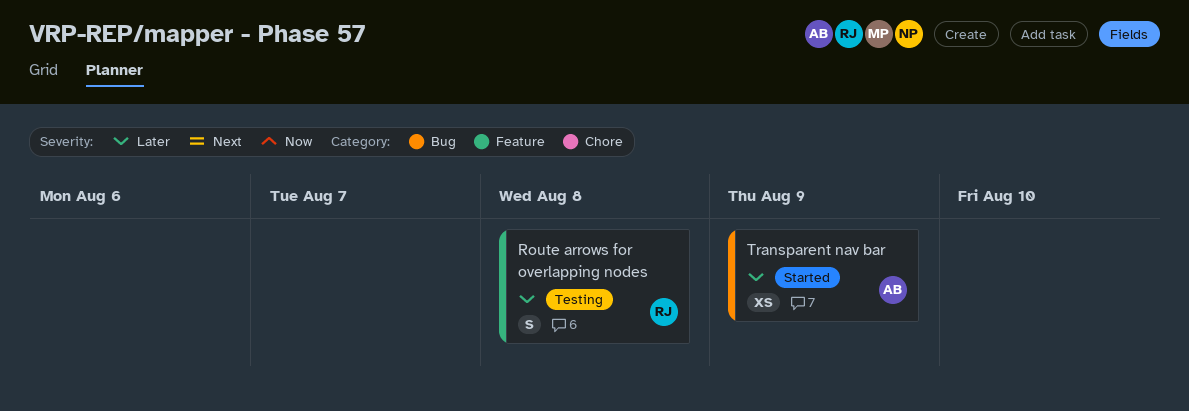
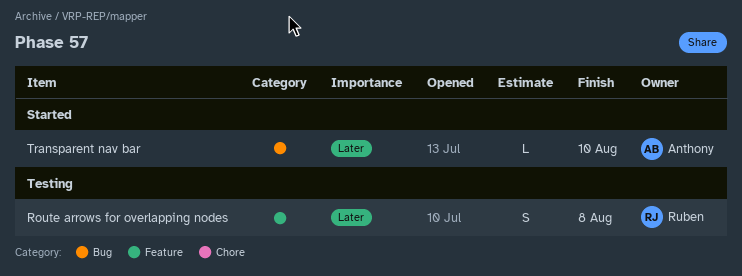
Transparent nav bar, estimate: XS -> L
Transparent nav bar, due: Aug 9 -> Aug 10

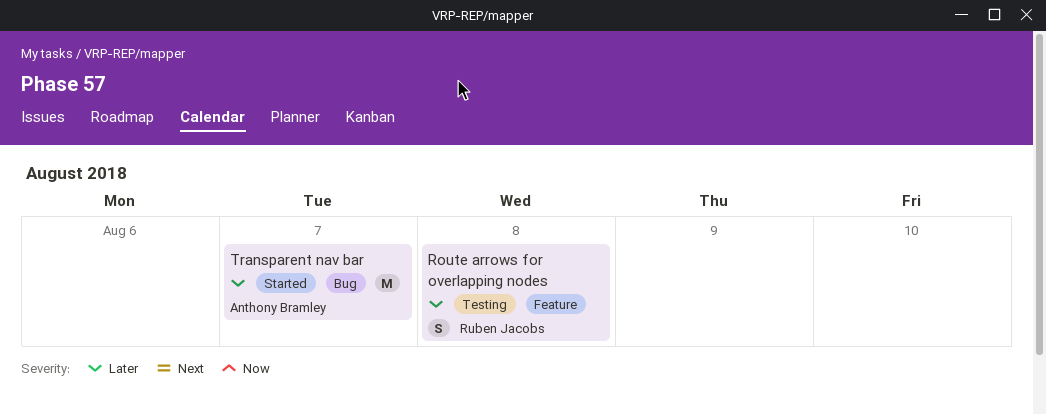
Transparent nav bar, estimate: L -> M
Transparent nav bar, due: Aug 10 -> Aug 7

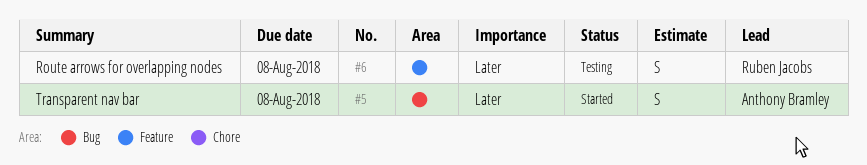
Transparent nav bar, estimate: M -> S
Transparent nav bar, due: Aug 7 -> Aug 8

